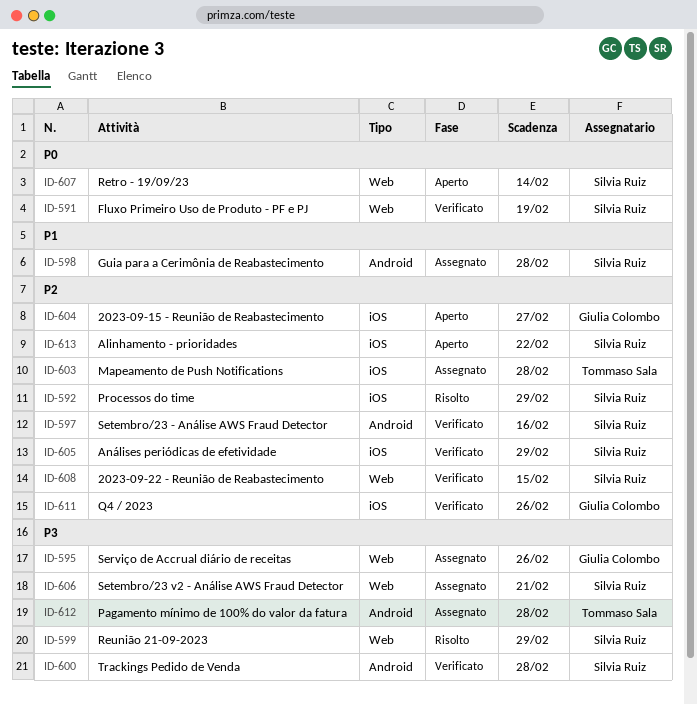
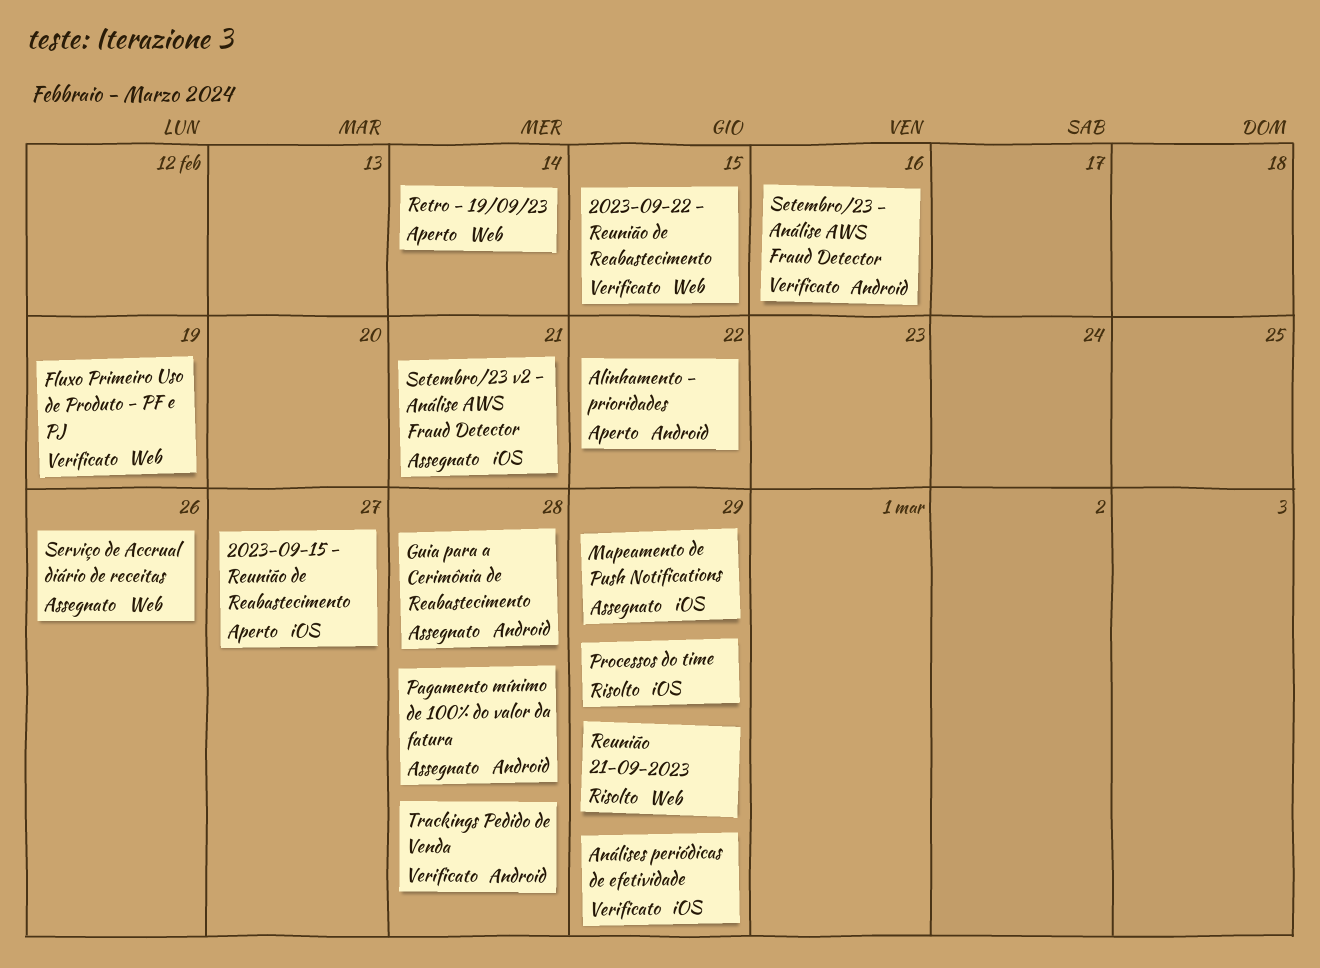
Alinhamento - prioridades, label: iOS -> Android
Mapeamento de Push Notifications, due: Feb 28 -> Feb 29
Q4 / 2023: present -> none
Setembro/23 v2 - Análise AWS Fraud Detector, label: Web -> iOS

